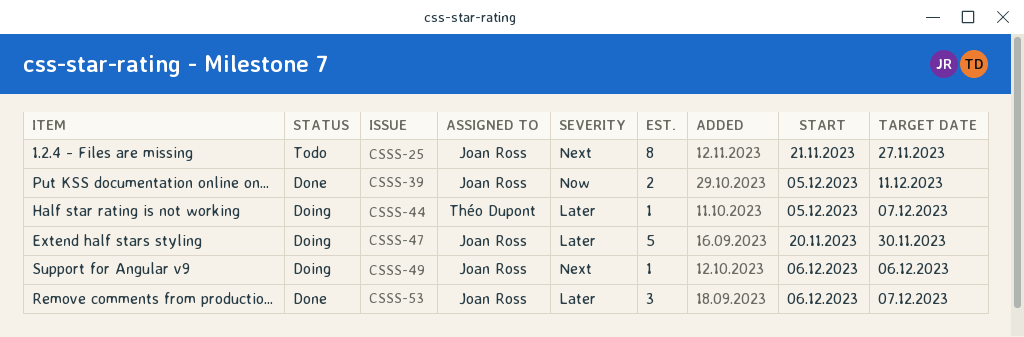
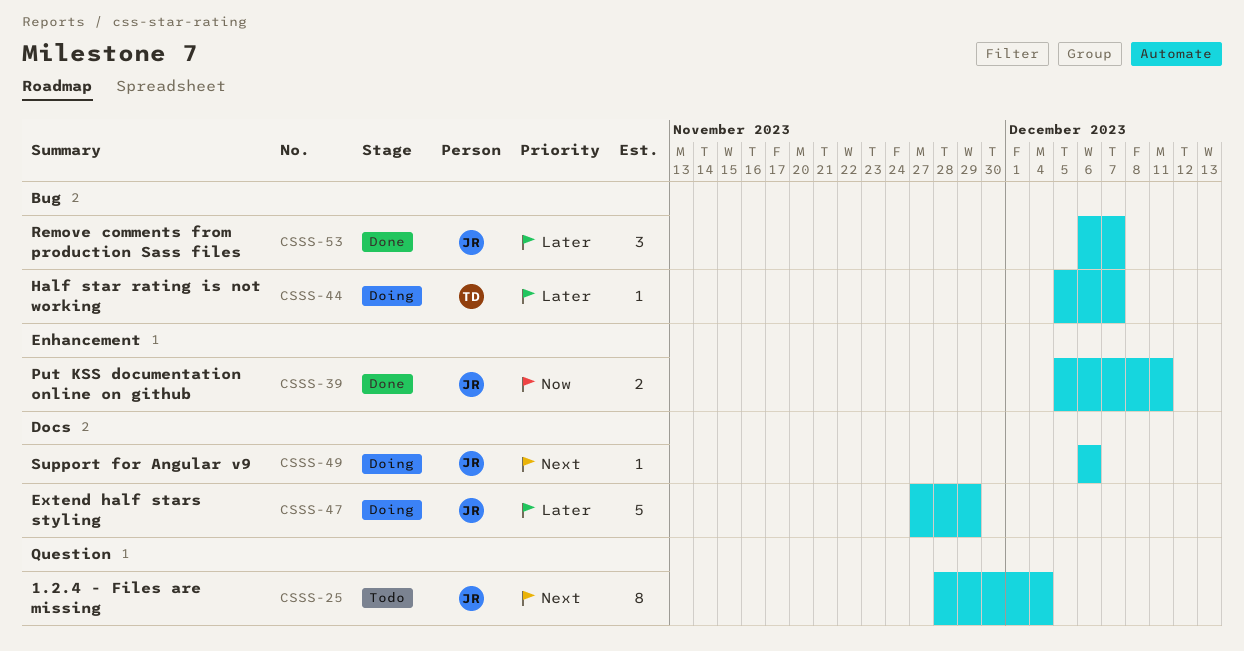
CSSS-25, start: Nov 21 -> Nov 28
CSSS-25, due: Nov 27 -> Dec 4
CSSS-47, start: Nov 20 -> Nov 27
CSSS-47, due: Nov 30 -> Nov 29

